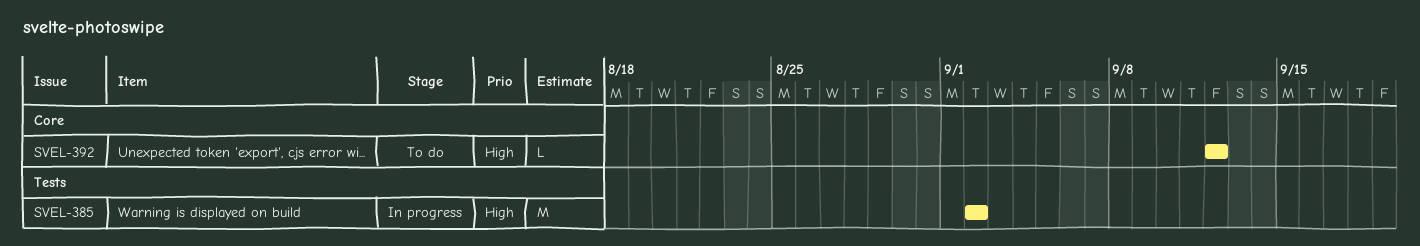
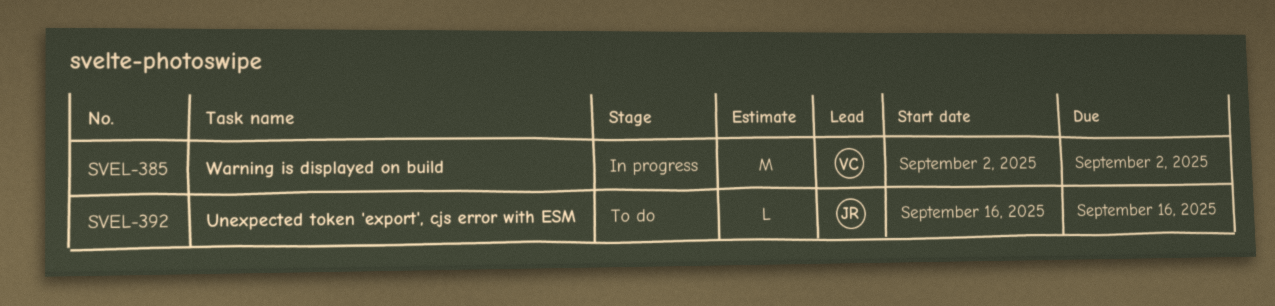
SVEL-392, start: Sep 12 -> Sep 16
SVEL-392, due: Sep 12 -> Sep 16

